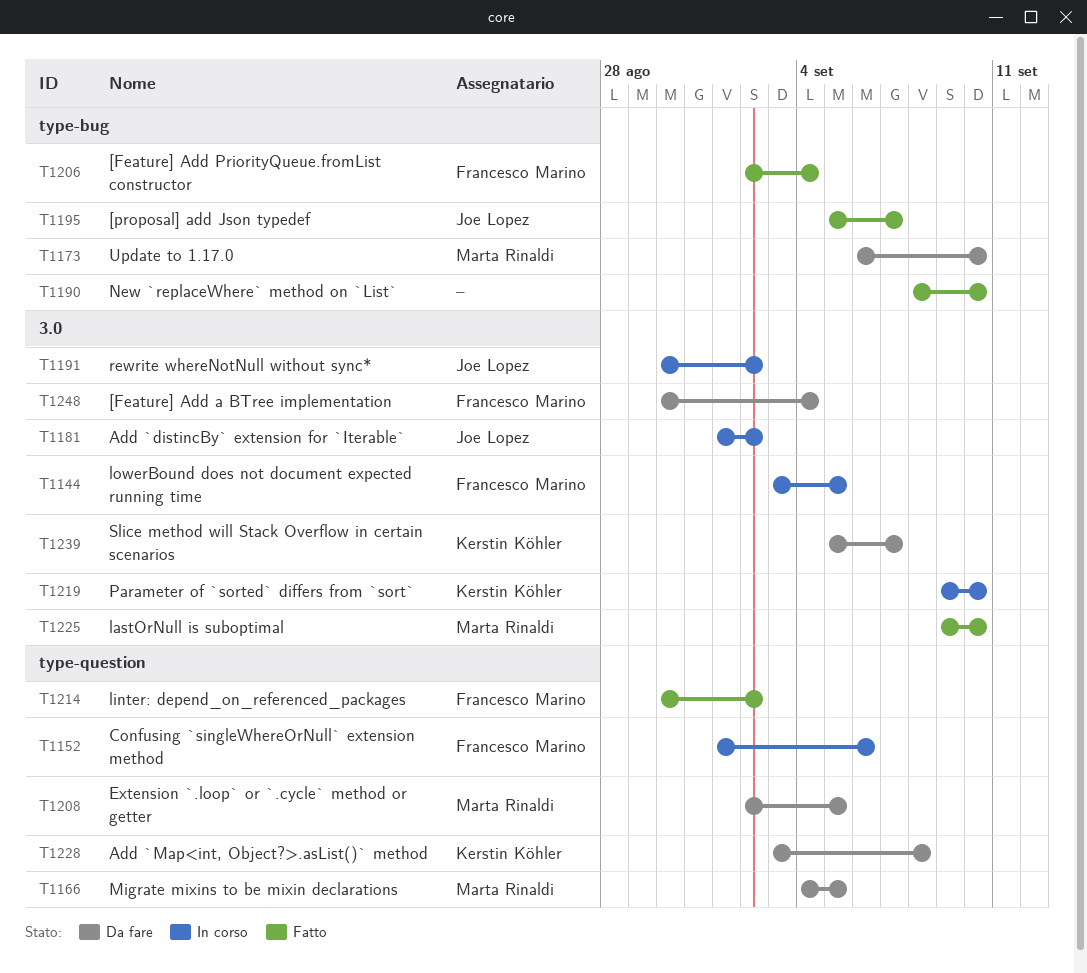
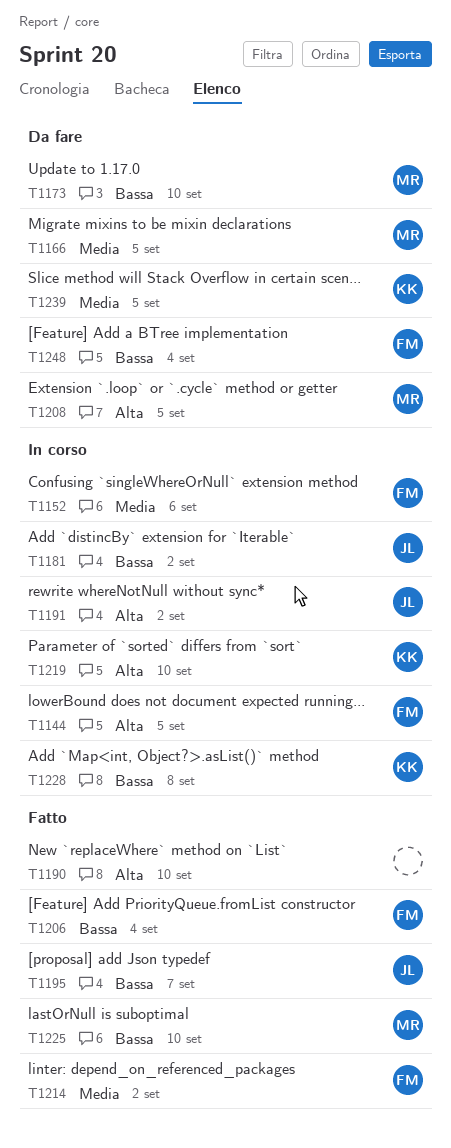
T1228, status: Da fare -> In corso
T1239, due: Sep 7 -> Sep 5

